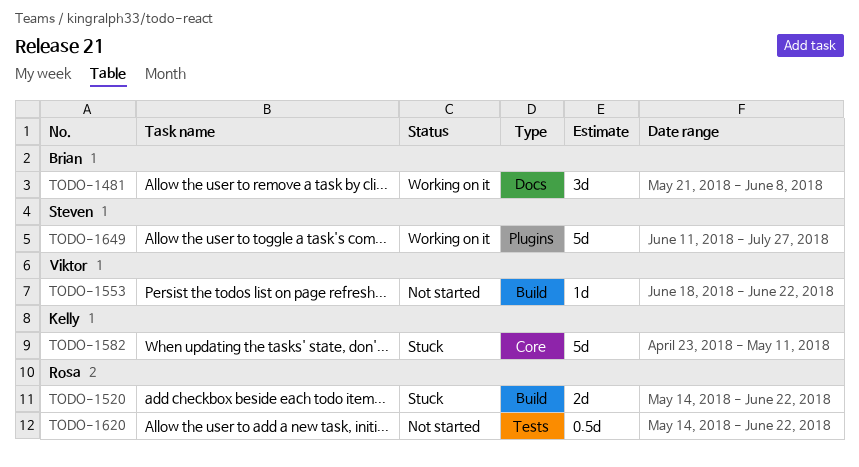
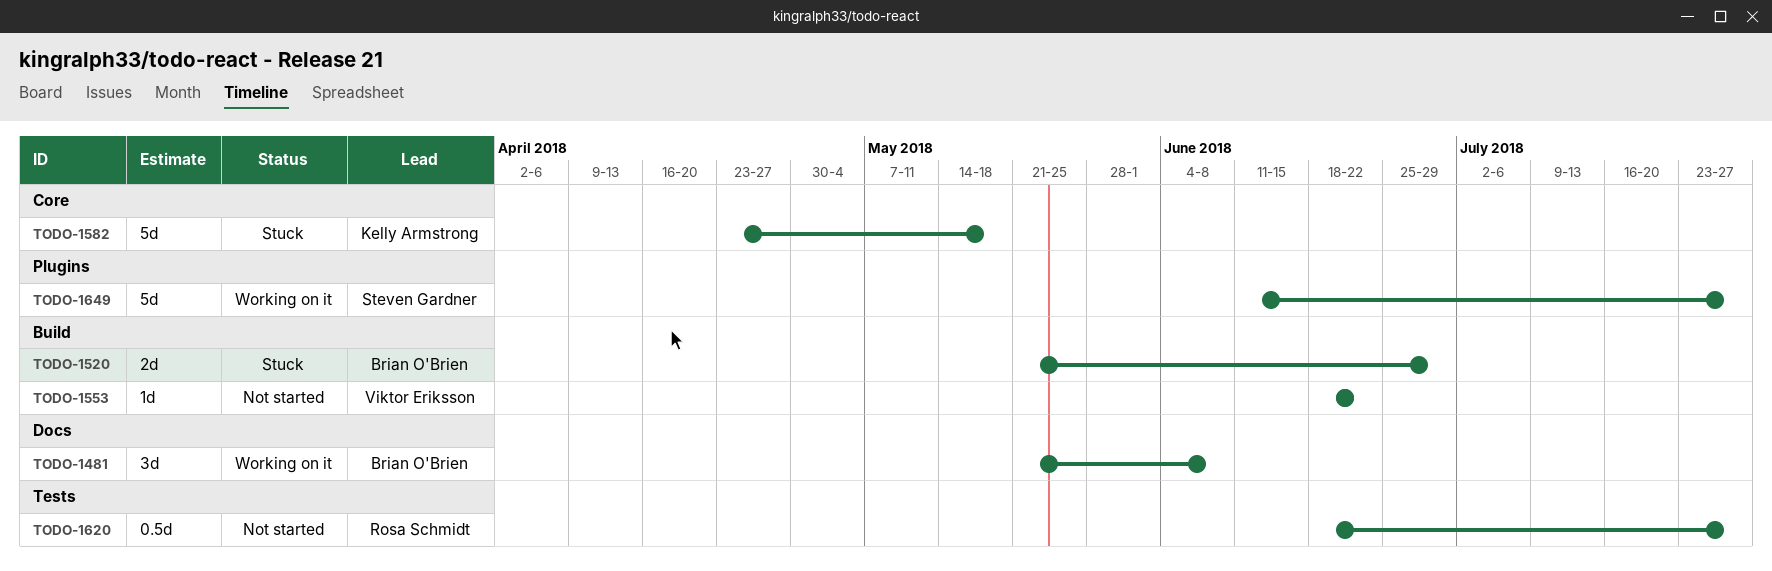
TODO-1520, owner: Rosa Schmidt -> Brian O'Brien
TODO-1520, start: May 14 -> May 21
TODO-1520, due: Jun 22 -> Jun 29
TODO-1582, due: May 11 -> May 18
TODO-1620, start: May 14 -> Jun 18
TODO-1620, due: Jun 22 -> Jul 27

